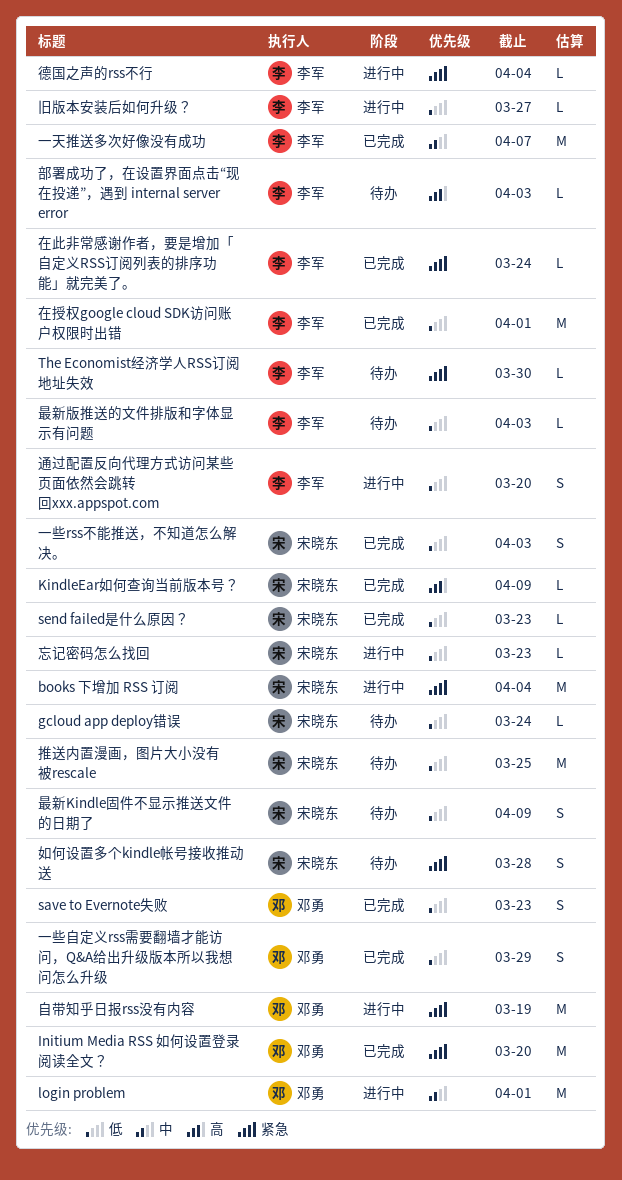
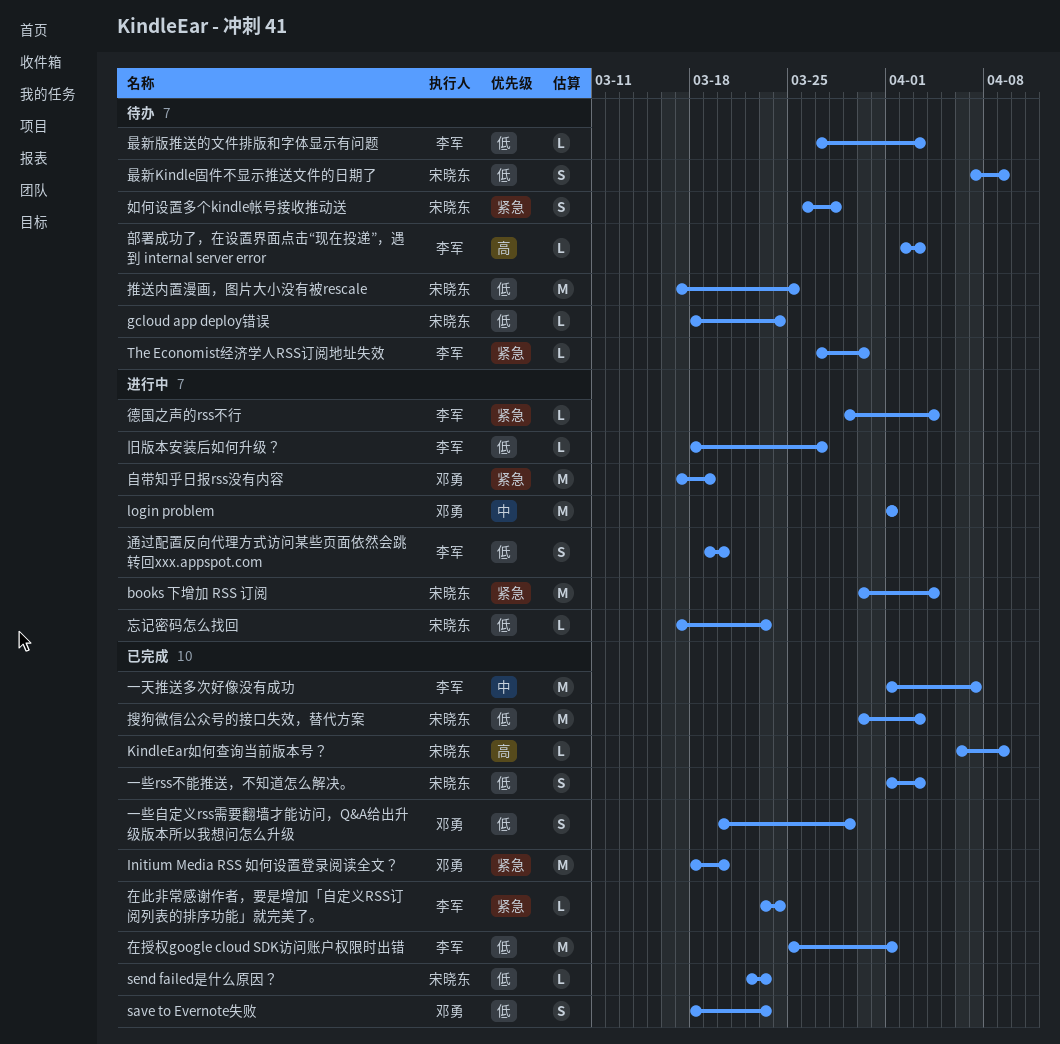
搜狗微信公众号的接口失效，替代方案: none -> present

